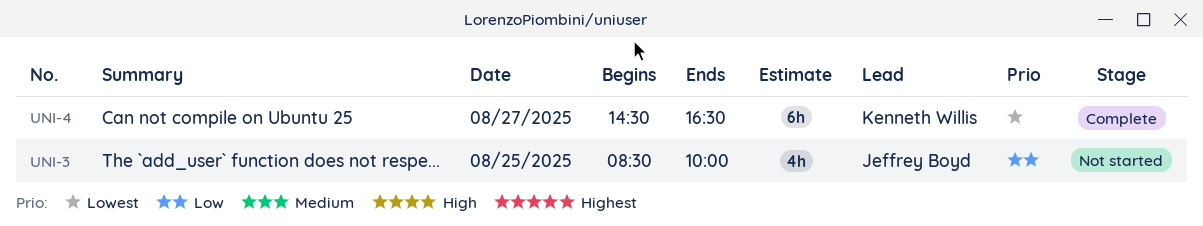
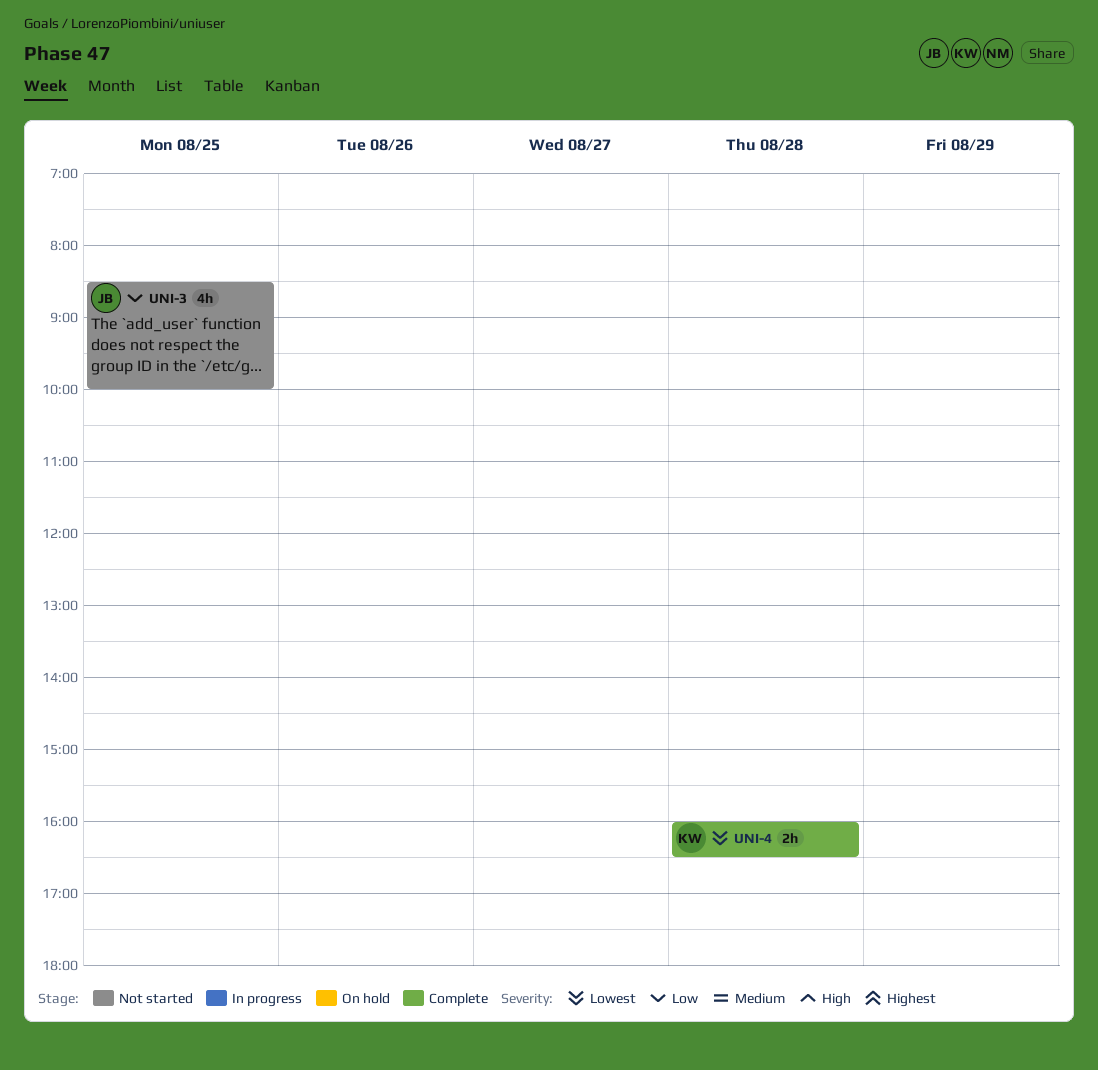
UNI-4, estimate: 6h -> 2h
UNI-4, day: Aug 27 -> Aug 28
UNI-4, begins: 14:30 -> 16:00

